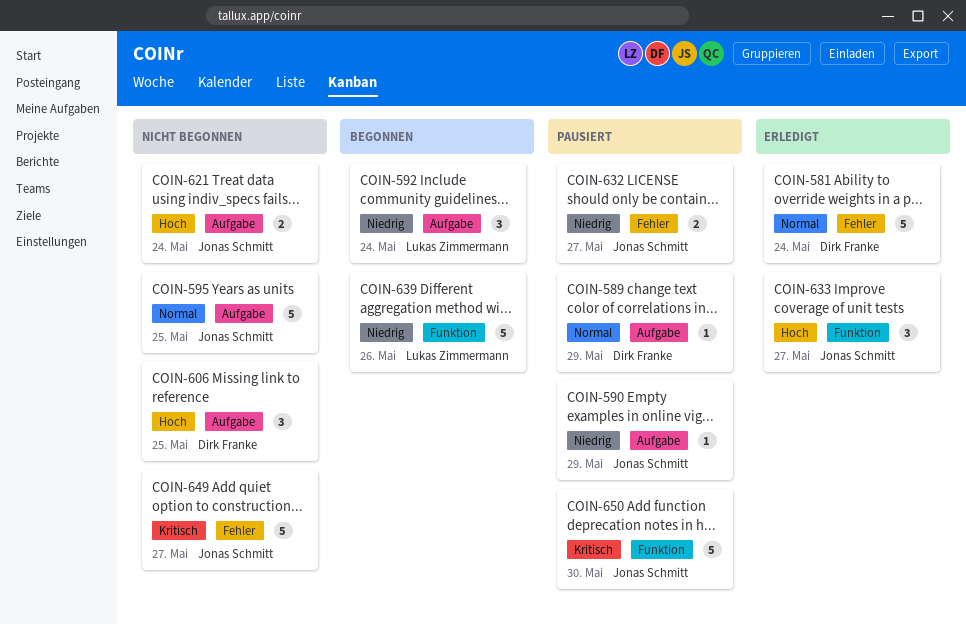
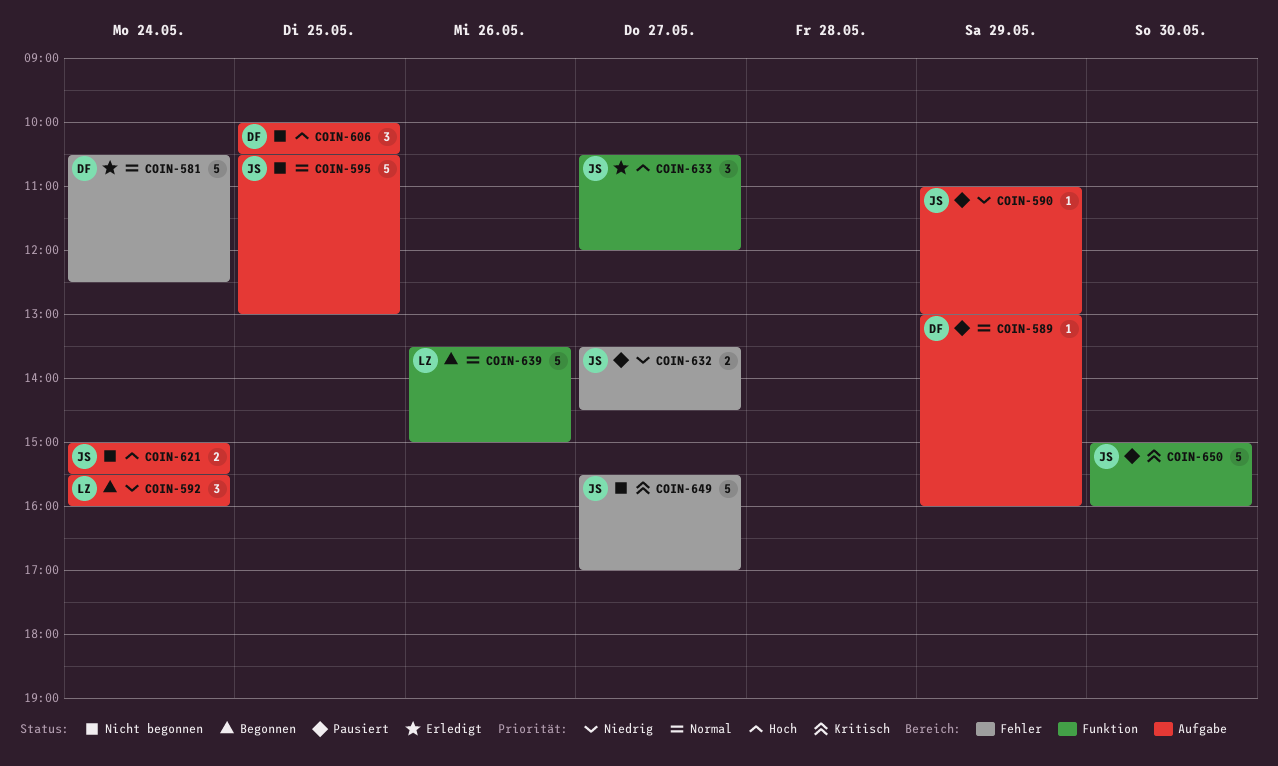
COIN-639, priority: Niedrig -> Normal

